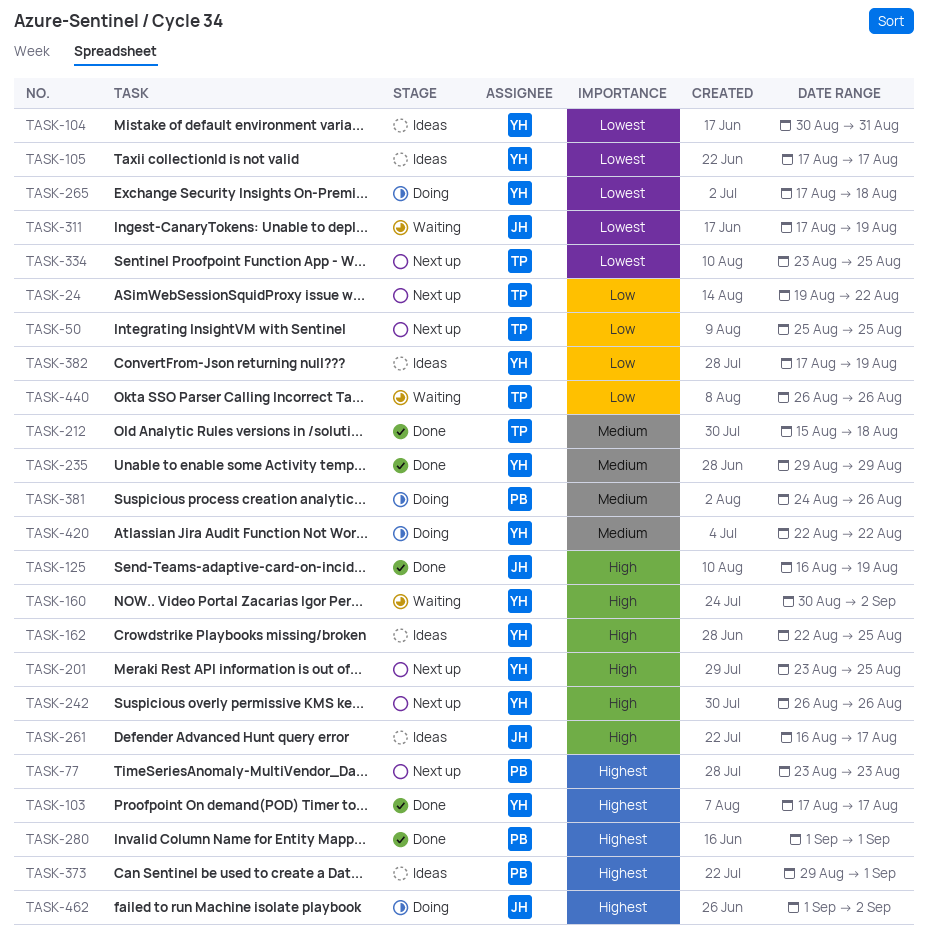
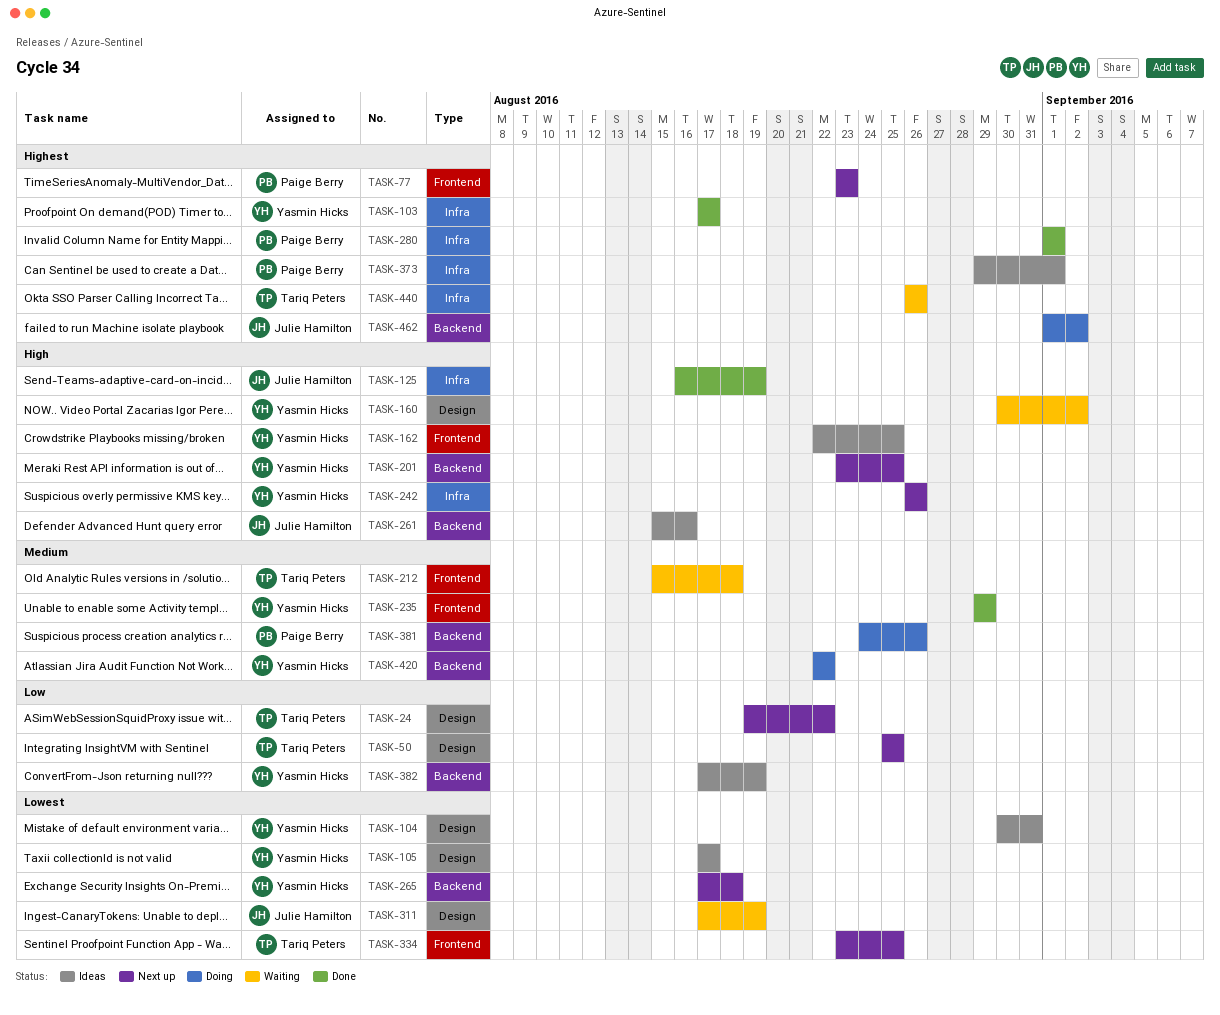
TASK-212, status: Done -> Waiting
TASK-261, start: Aug 16 -> Aug 15
TASK-261, due: Aug 17 -> Aug 16
TASK-265, status: Doing -> Next up
TASK-440, priority: Low -> Highest

